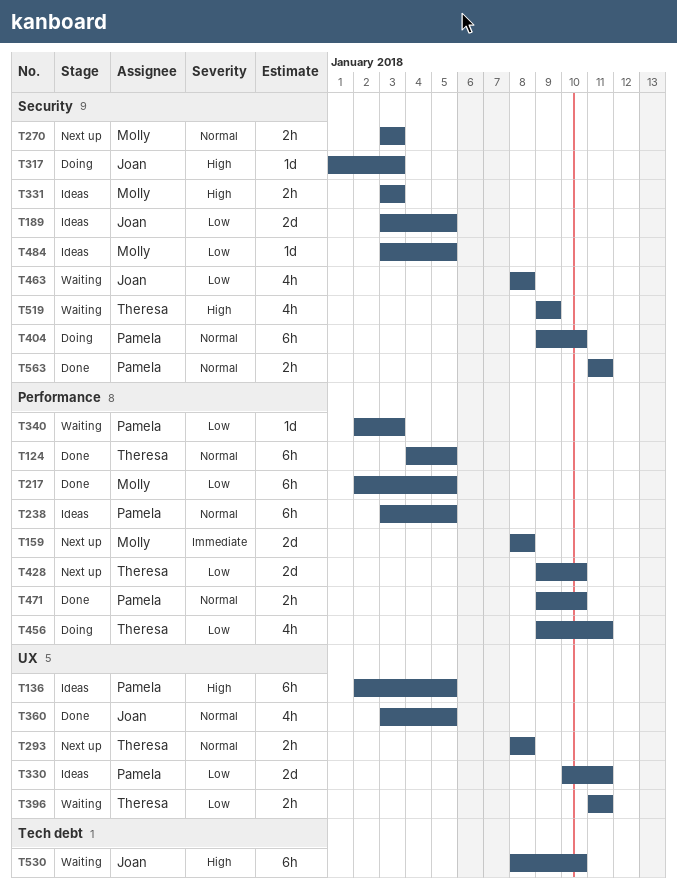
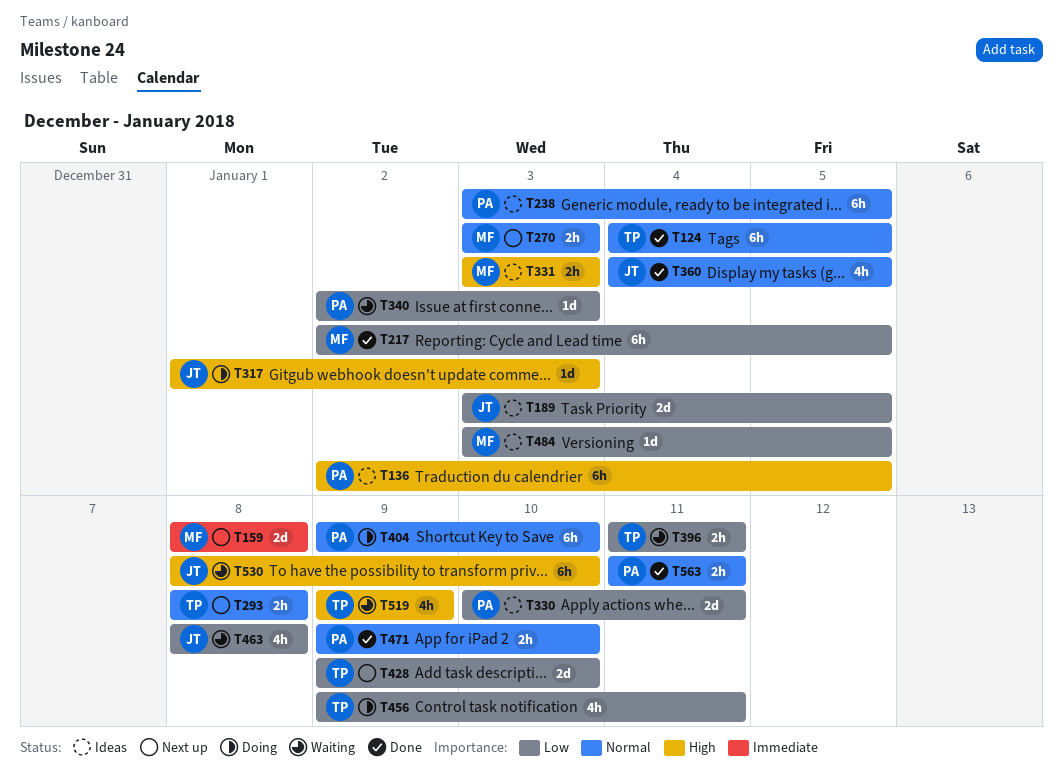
T360, start: Jan 3 -> Jan 4

